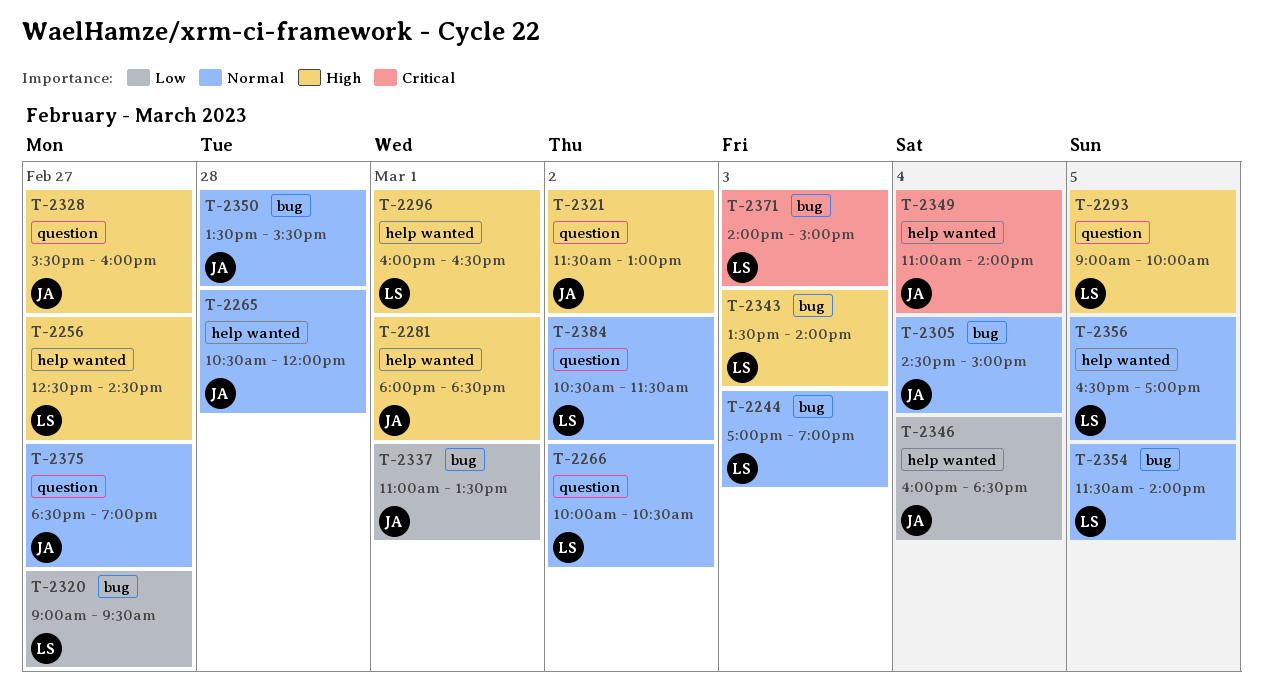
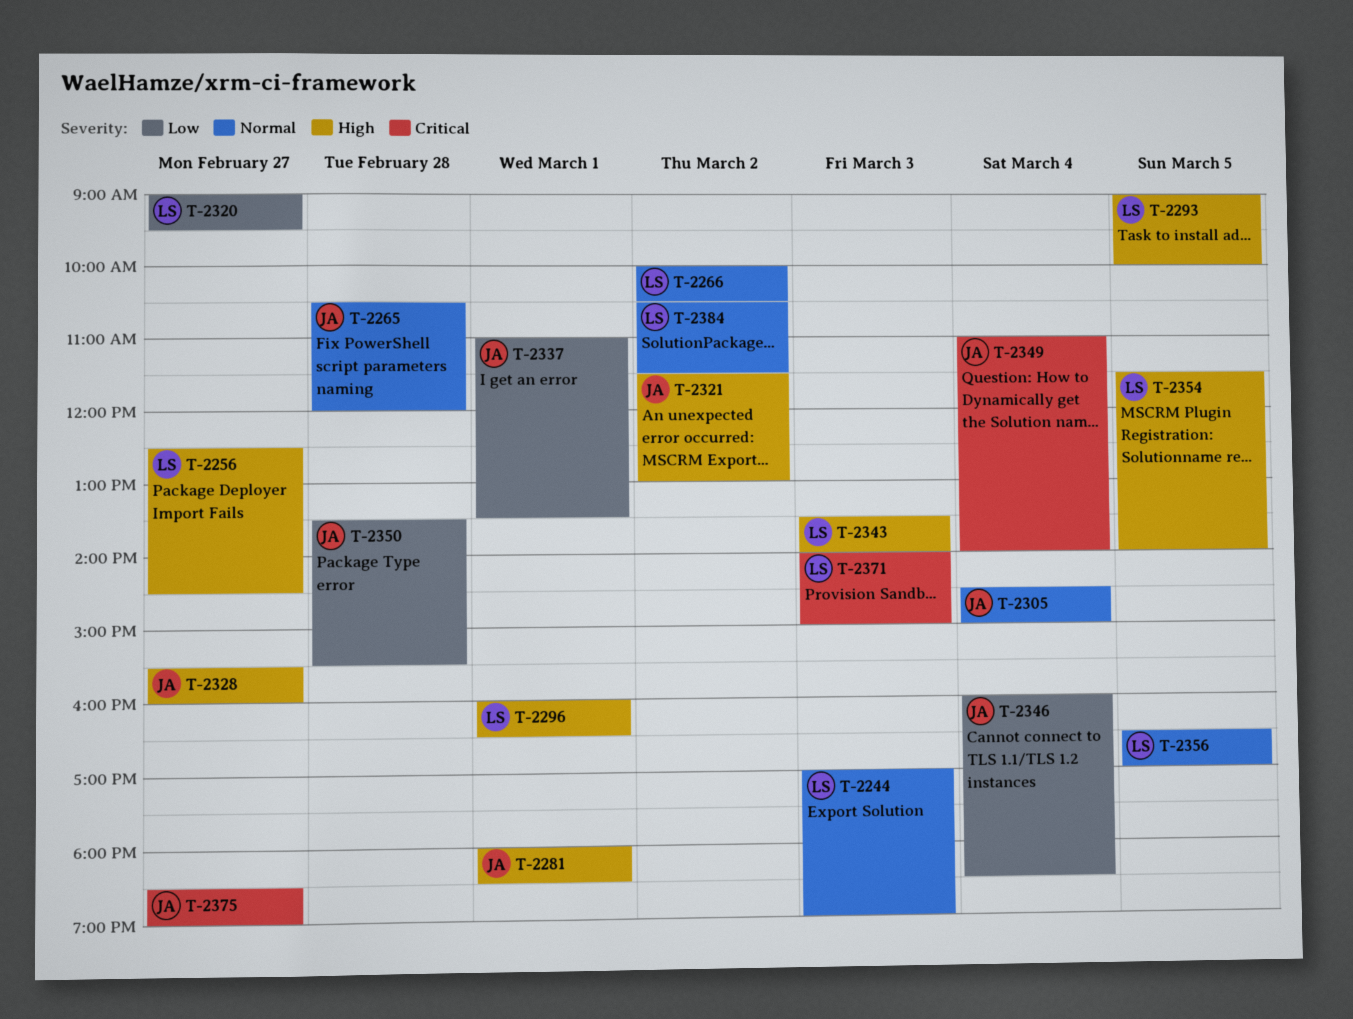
T-2350, priority: Normal -> Low
T-2354, priority: Normal -> High
T-2375, priority: Normal -> Critical

